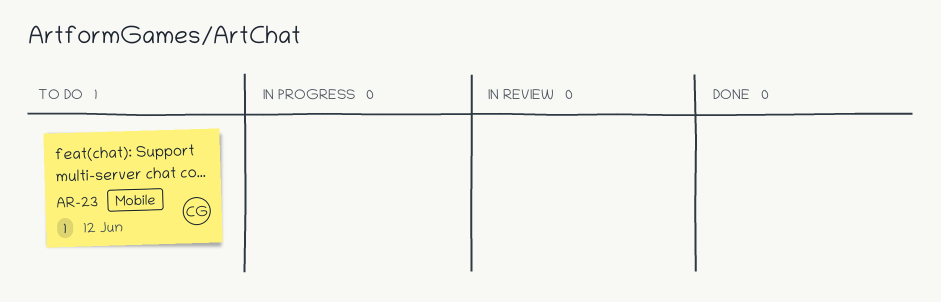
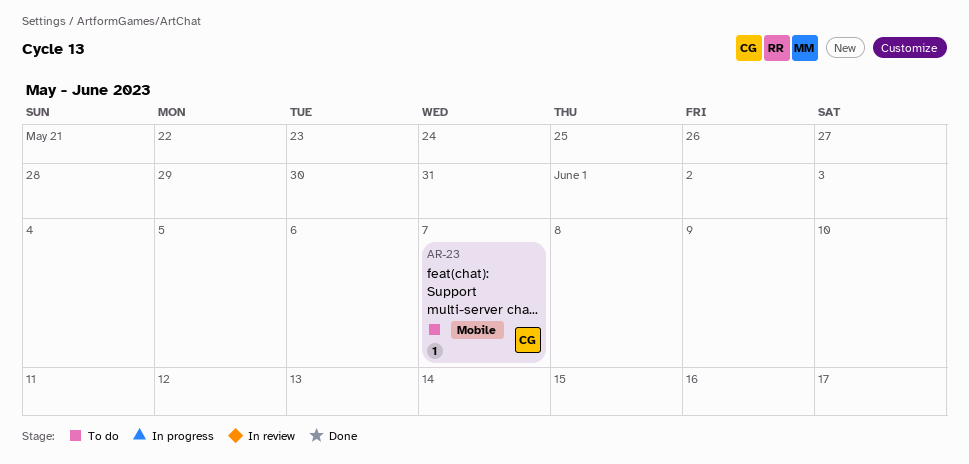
AR-23, due: Jun 12 -> Jun 7

